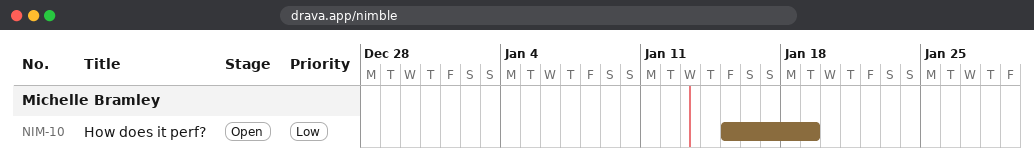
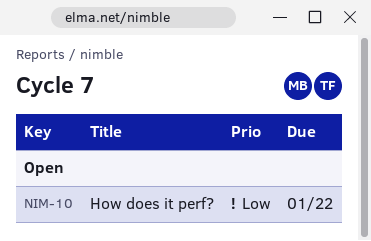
NIM-10, due: Jan 19 -> Jan 22

